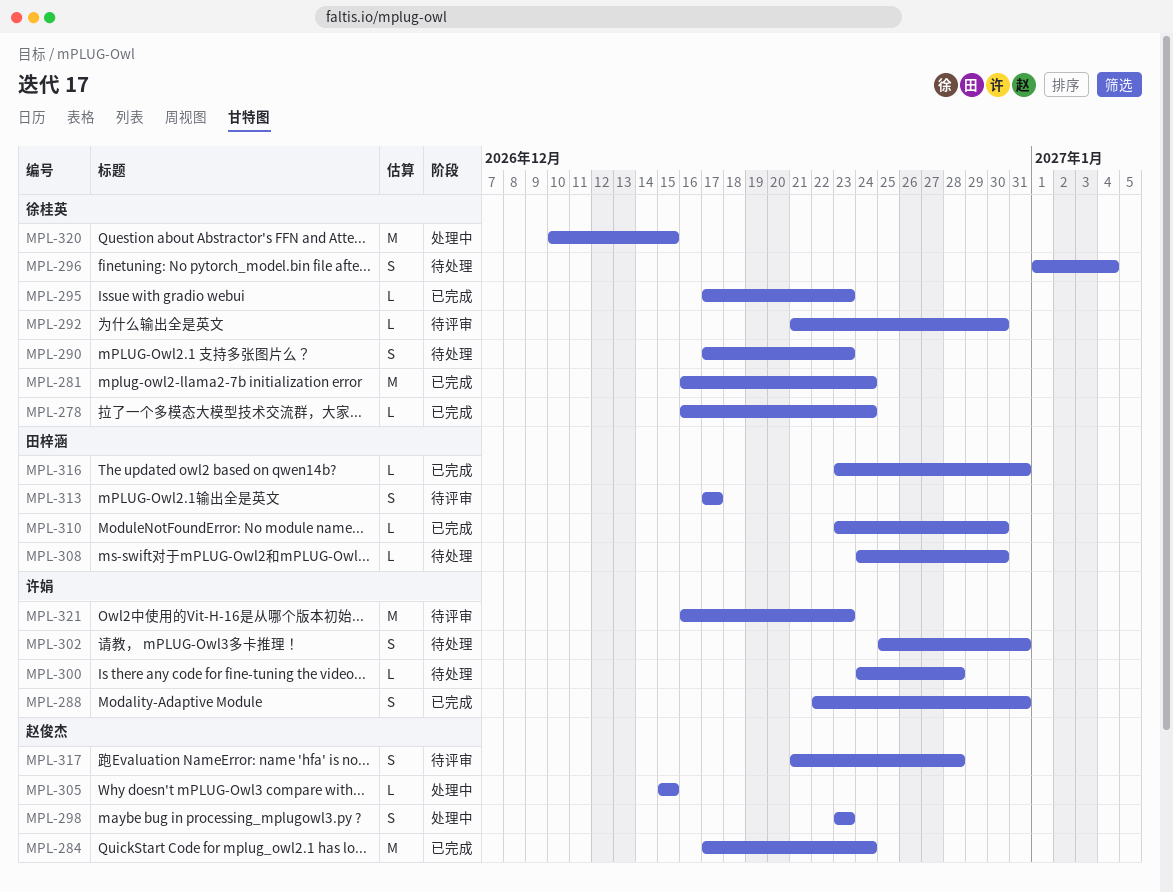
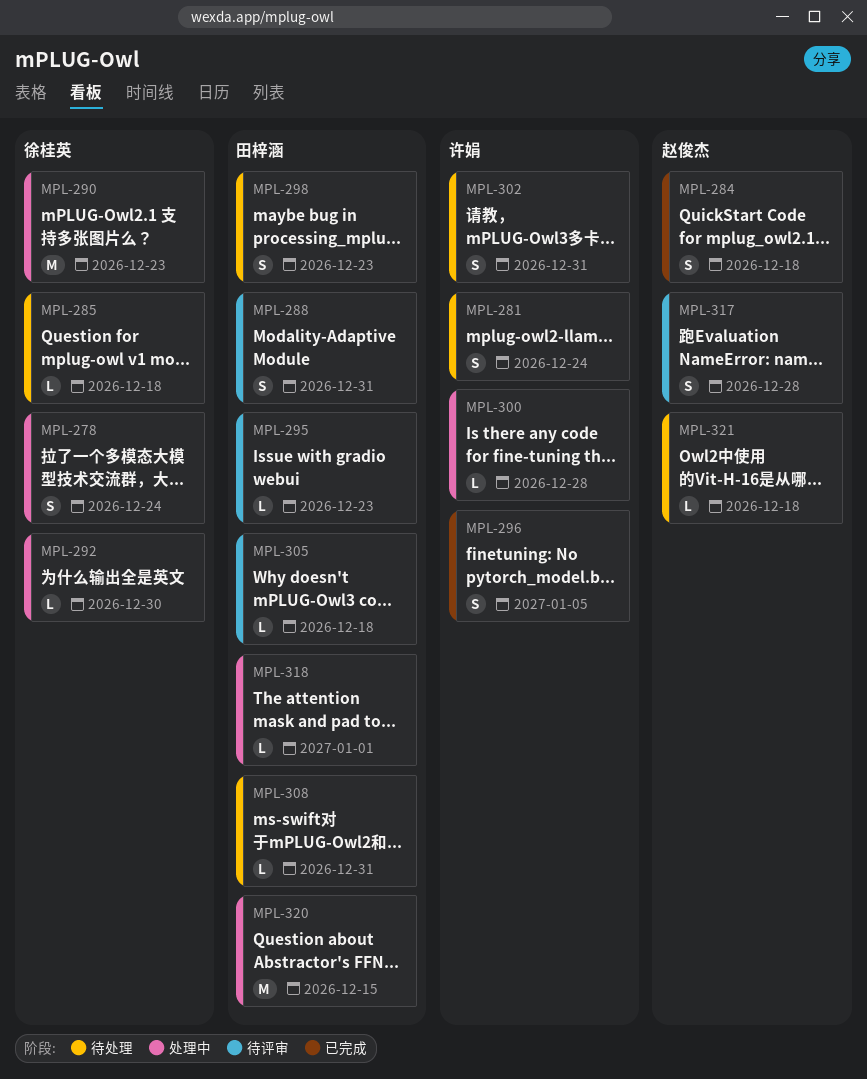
MPL-278, status: 已完成 -> 处理中
MPL-278, estimate: L -> S
MPL-281, status: 已完成 -> 待处理
MPL-281, owner: 徐桂英 -> 许娟
MPL-281, estimate: M -> S
MPL-284, estimate: M -> S
MPL-284, due: Dec 24 -> Dec 18
MPL-285: none -> present
MPL-288, status: 已完成 -> 待评审
MPL-288, owner: 许娟 -> 田梓涵
MPL-290, status: 待处理 -> 处理中
MPL-290, estimate: S -> M
MPL-292, status: 待评审 -> 处理中
MPL-295, status: 已完成 -> 待评审
MPL-295, owner: 徐桂英 -> 田梓涵
MPL-296, status: 待处理 -> 已完成
MPL-296, owner: 徐桂英 -> 许娟
MPL-296, due: Jan 4 -> Jan 5
MPL-298, status: 处理中 -> 待处理
MPL-298, owner: 赵俊杰 -> 田梓涵
MPL-300, status: 待处理 -> 处理中
MPL-305, status: 处理中 -> 待评审
MPL-305, owner: 赵俊杰 -> 田梓涵
MPL-305, due: Dec 15 -> Dec 18
MPL-308, due: Dec 30 -> Dec 31
MPL-310: present -> none
MPL-313: present -> none
MPL-316: present -> none
MPL-318: none -> present
MPL-320, owner: 徐桂英 -> 田梓涵
MPL-321, status: 待评审 -> 待处理
MPL-321, owner: 许娟 -> 赵俊杰
MPL-321, estimate: M -> L
MPL-321, due: Dec 23 -> Dec 18

